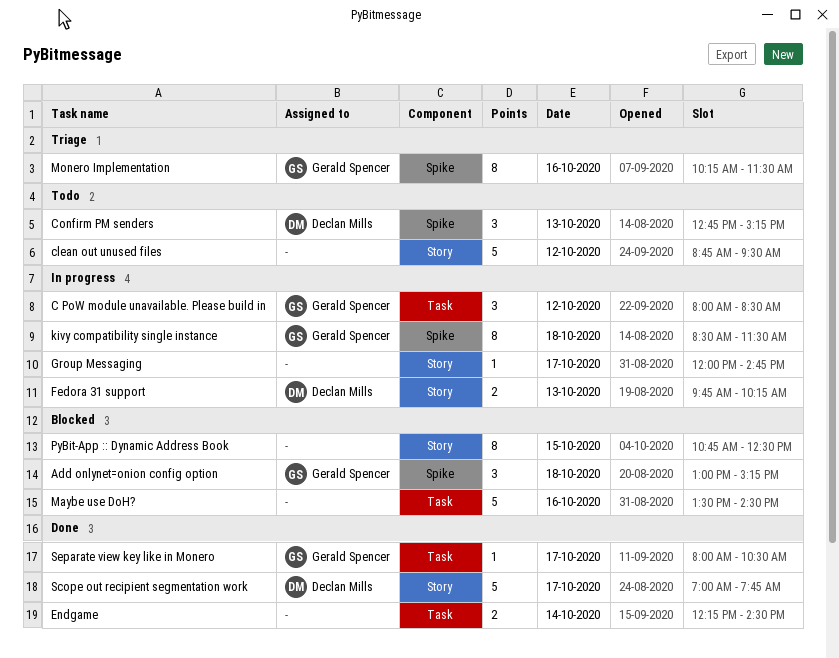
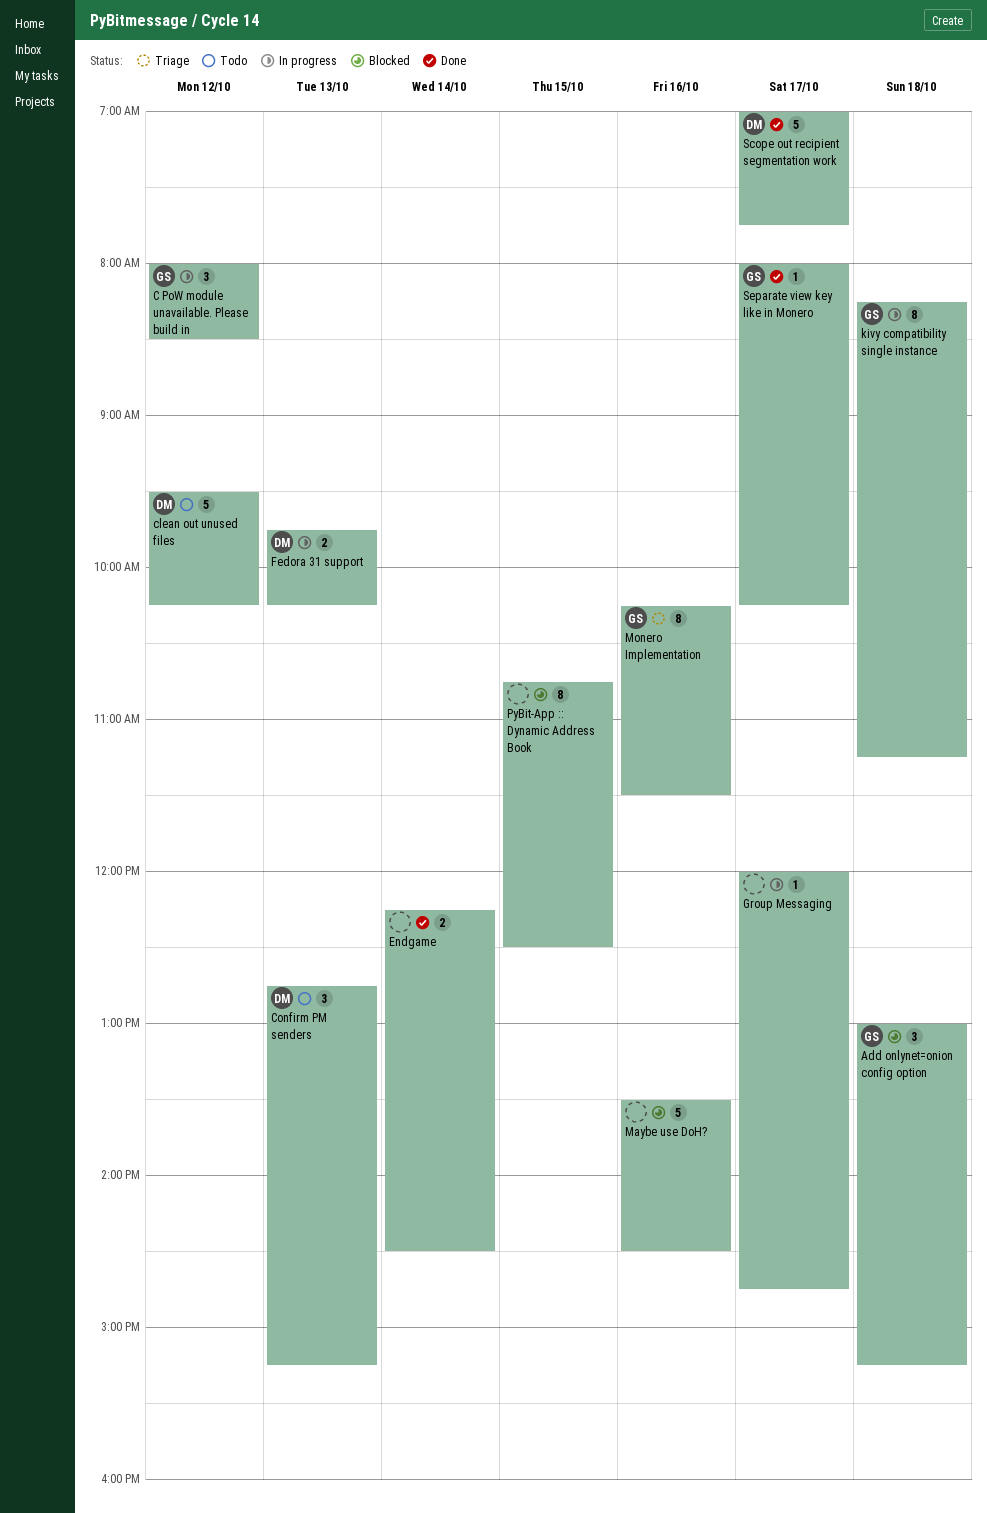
clean out unused files, owner: none -> Declan Mills
clean out unused files, begins: 08:45 -> 09:30
clean out unused files, ends: 09:30 -> 10:15
kivy compatibility single instance, begins: 08:30 -> 08:15
kivy compatibility single instance, ends: 11:30 -> 11:15
Separate view key like in Monero, ends: 10:30 -> 10:15

